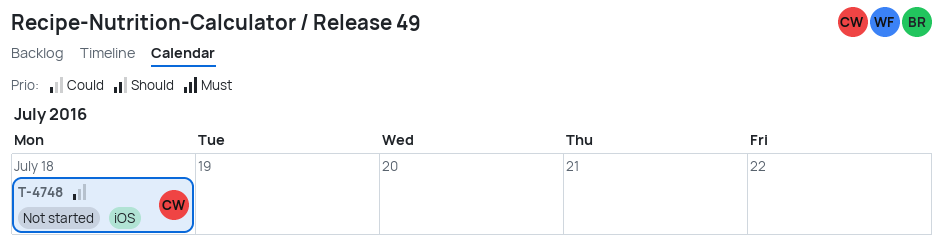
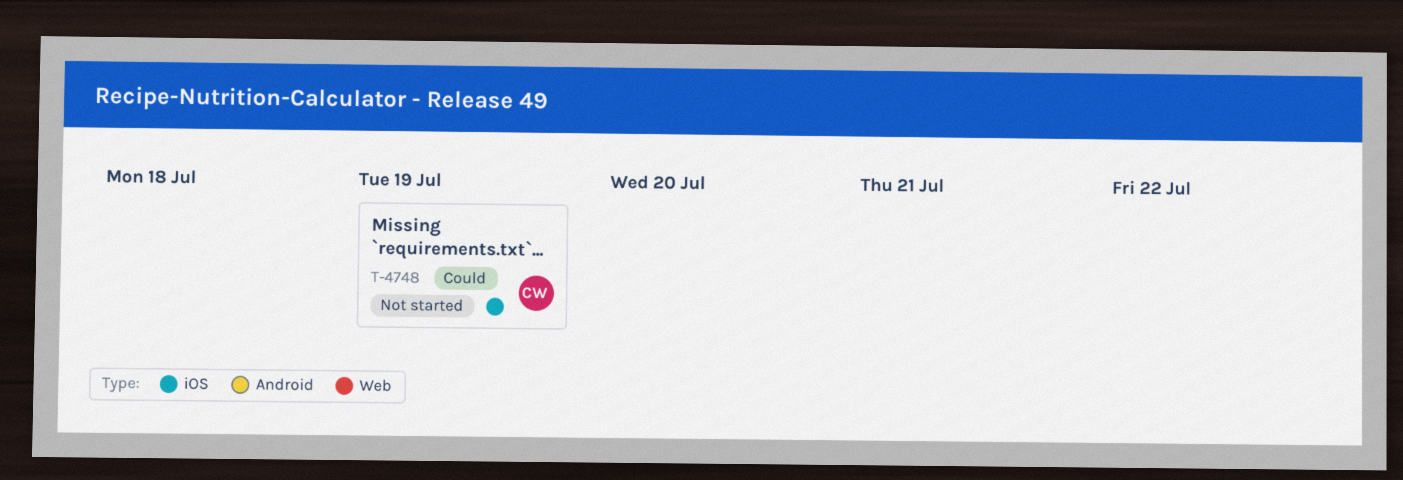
T-4748, due: Jul 18 -> Jul 19

